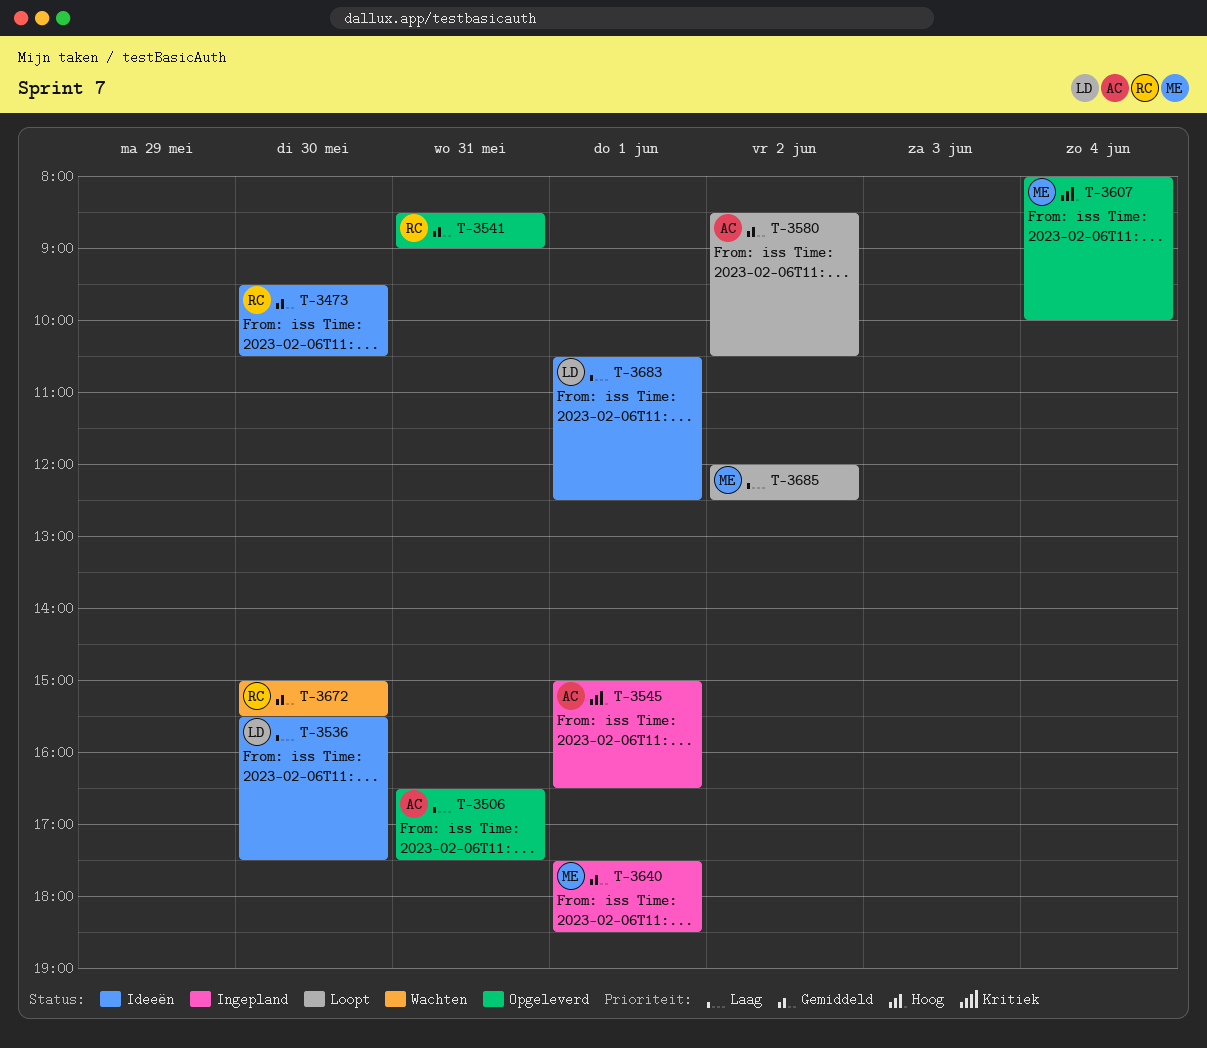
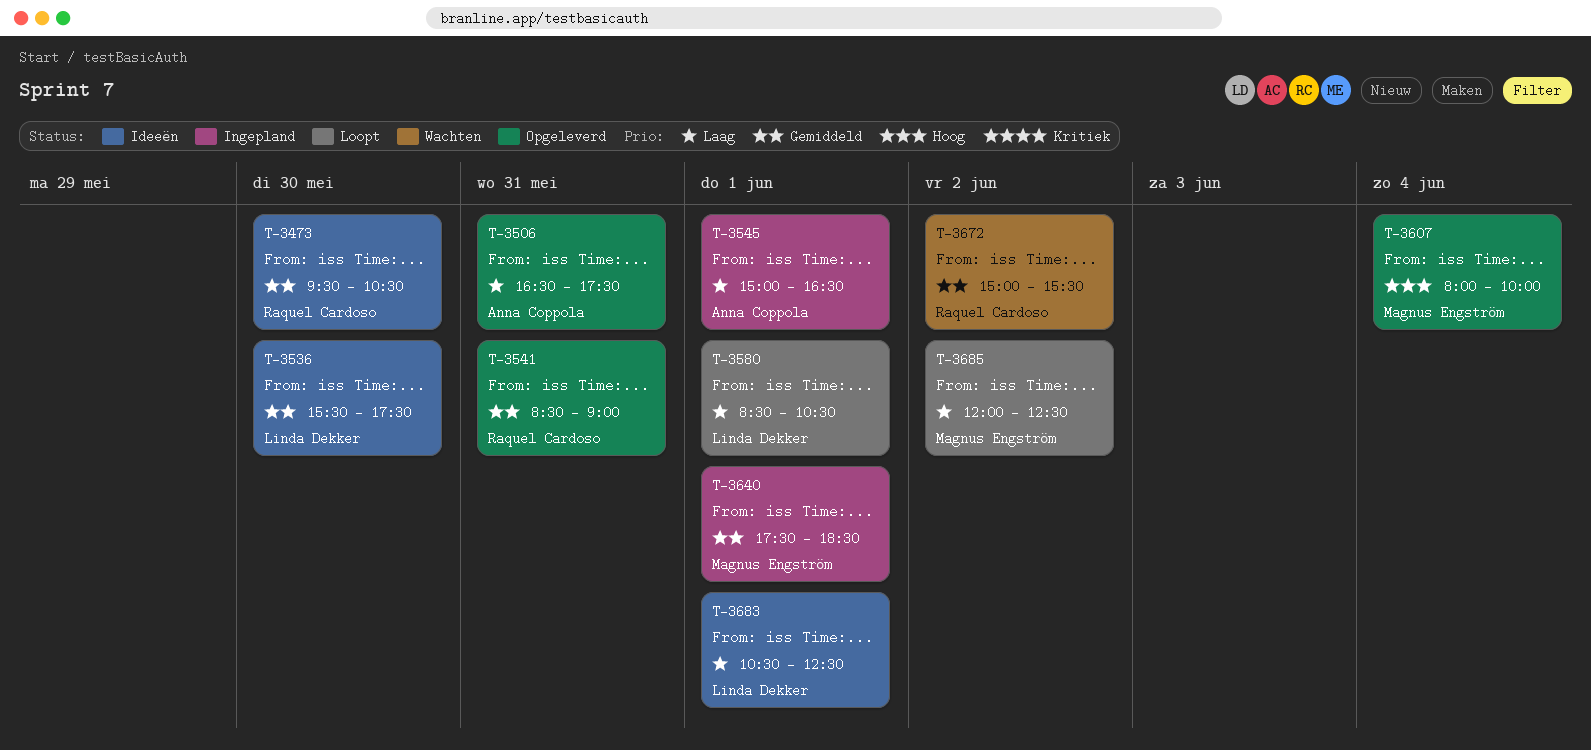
T-3536, priority: Laag -> Gemiddeld
T-3545, priority: Hoog -> Laag
T-3580, owner: Anna Coppola -> Linda Dekker
T-3580, priority: Gemiddeld -> Laag
T-3580, day: Jun 2 -> Jun 1
T-3672, day: May 30 -> Jun 2

